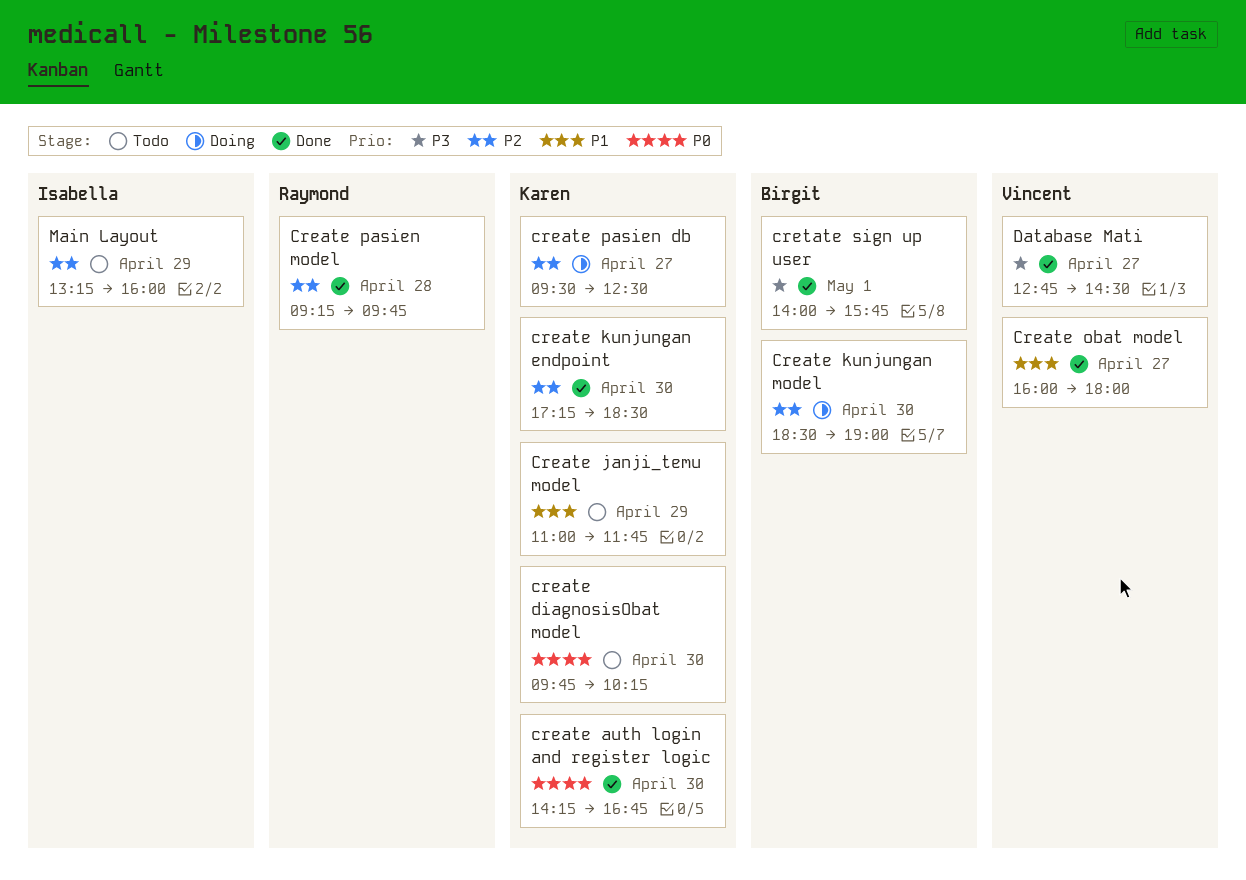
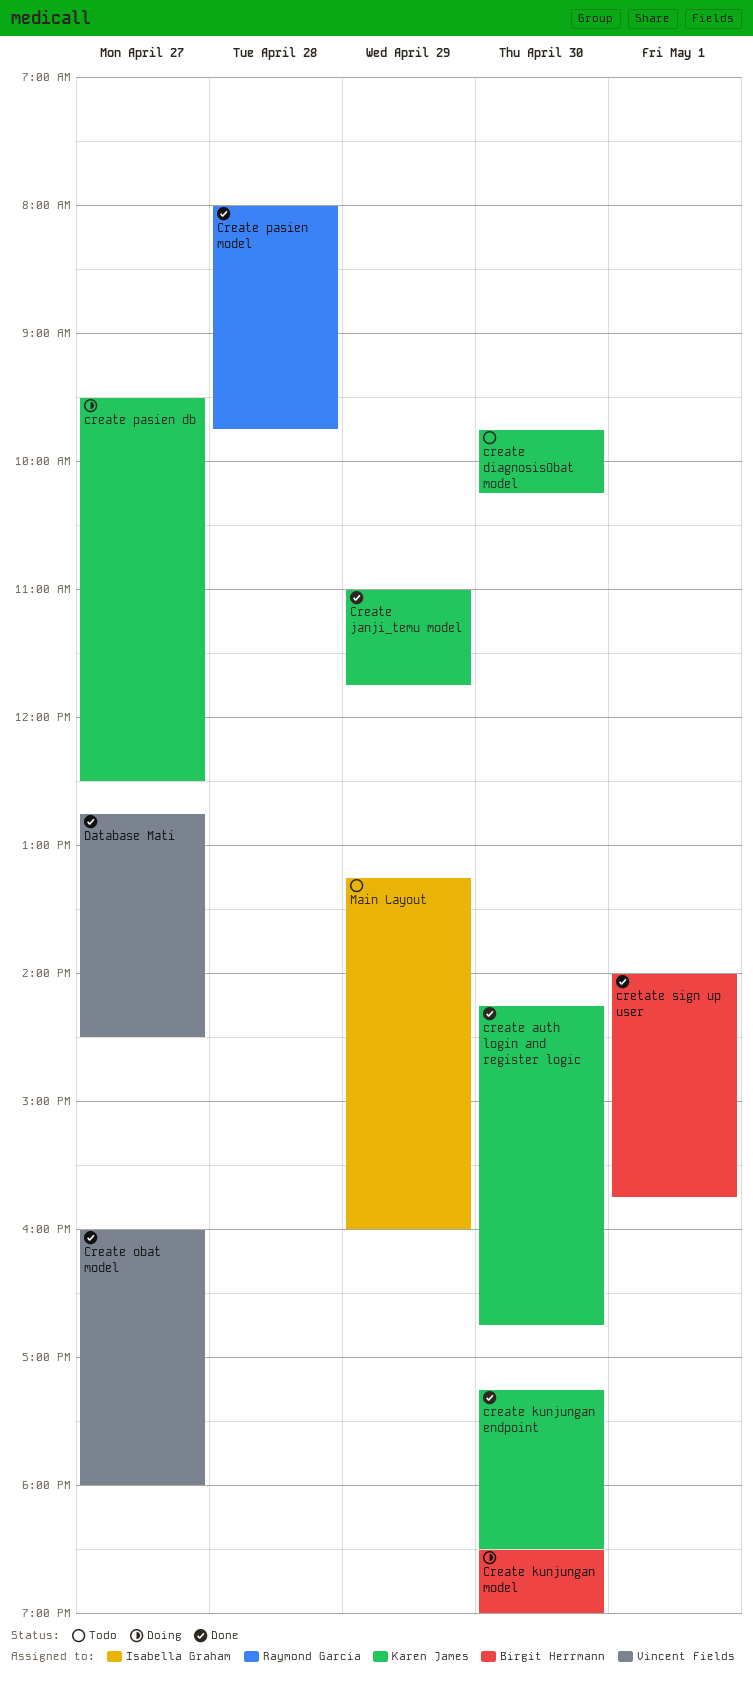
Create janji_temu model, status: Todo -> Done
Create pasien model, begins: 09:15 -> 08:00

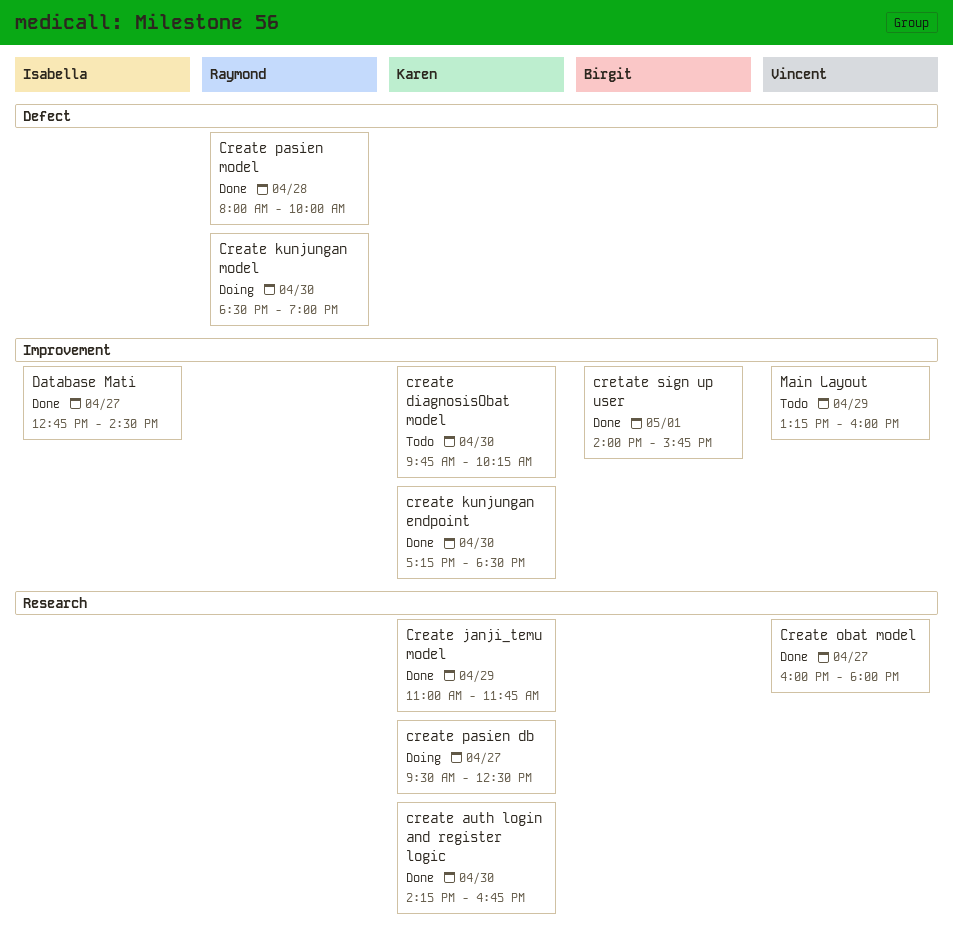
Create kunjungan model, owner: Birgit Herrmann -> Raymond Garcia
Create pasien model, ends: 09:45 -> 10:00
Database Mati, owner: Vincent Fields -> Isabella Graham
Main Layout, owner: Isabella Graham -> Vincent Fields

